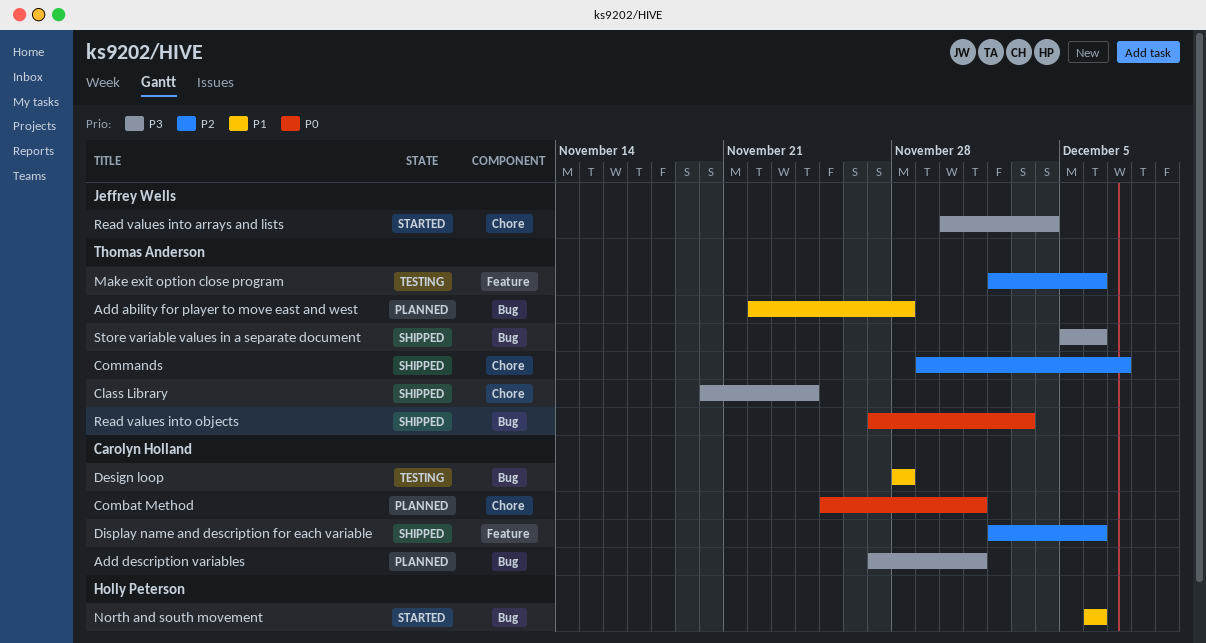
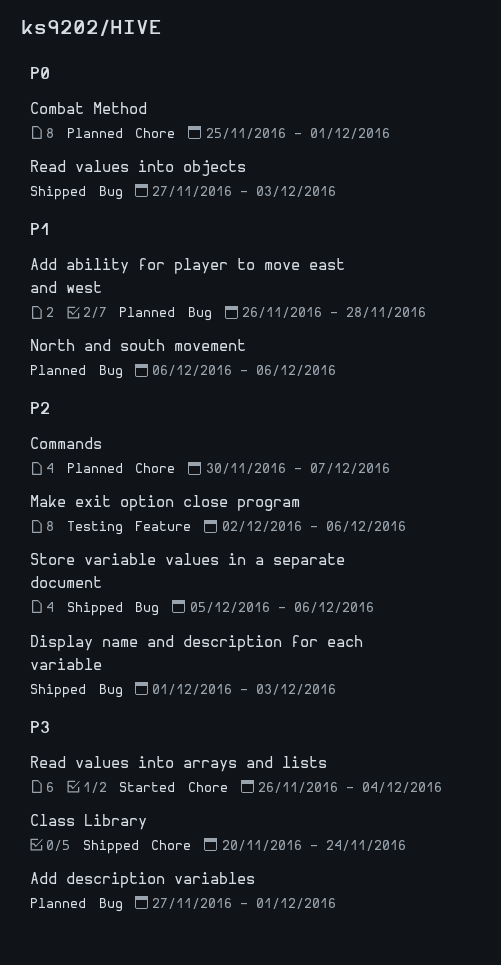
Add ability for player to move east and west, start: Nov 22 -> Nov 26
Commands, status: Shipped -> Planned
Commands, start: Nov 29 -> Nov 30
Design loop: present -> none
Display name and description for each variable, label: Feature -> Bug
Display name and description for each variable, start: Dec 2 -> Dec 1
Display name and description for each variable, due: Dec 6 -> Dec 3
North and south movement, status: Started -> Planned
Read values into arrays and lists, start: Nov 30 -> Nov 26
Store variable values in a separate document, priority: P3 -> P2

